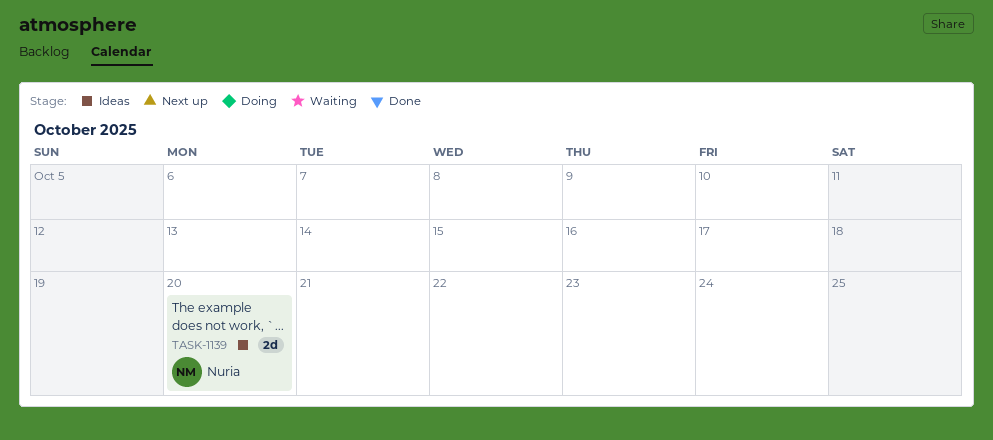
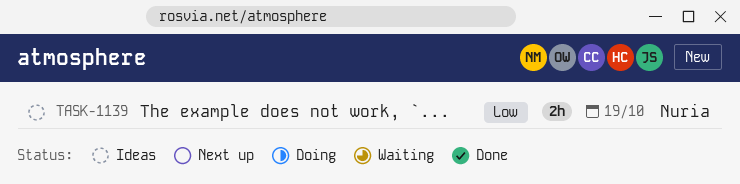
TASK-1139, estimate: 2d -> 2h
TASK-1139, due: Oct 20 -> Oct 19

